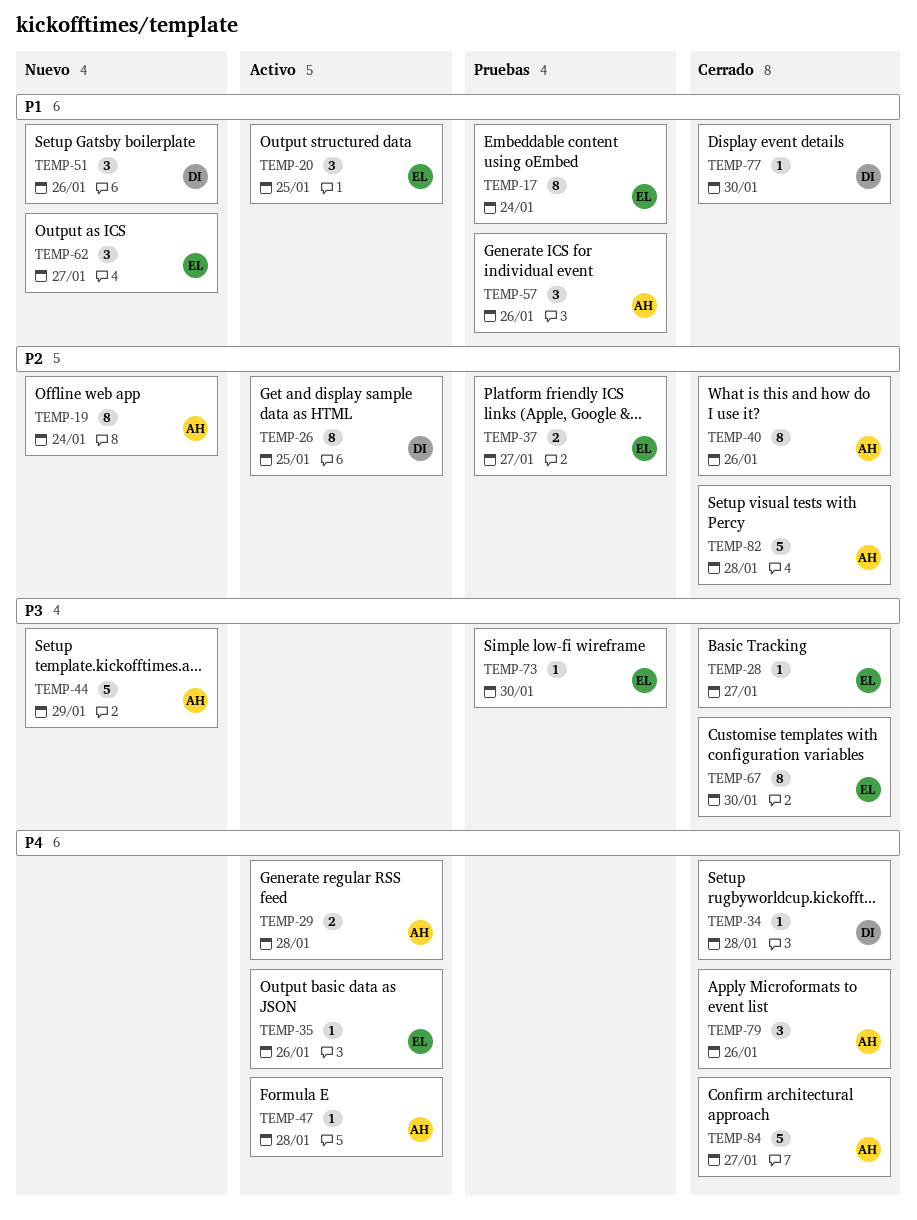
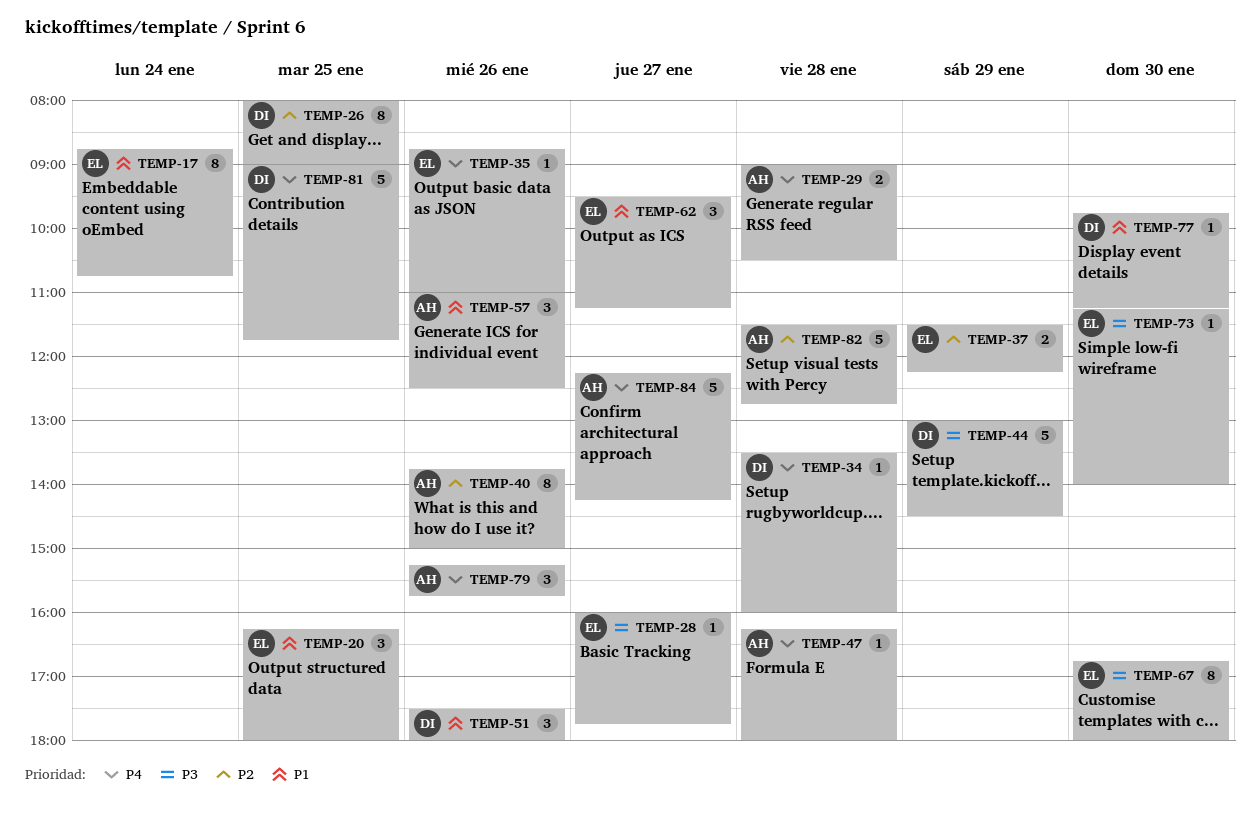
TEMP-19: present -> none
TEMP-37, day: Jan 27 -> Jan 29
TEMP-44, owner: AH -> DI
TEMP-81: none -> present

